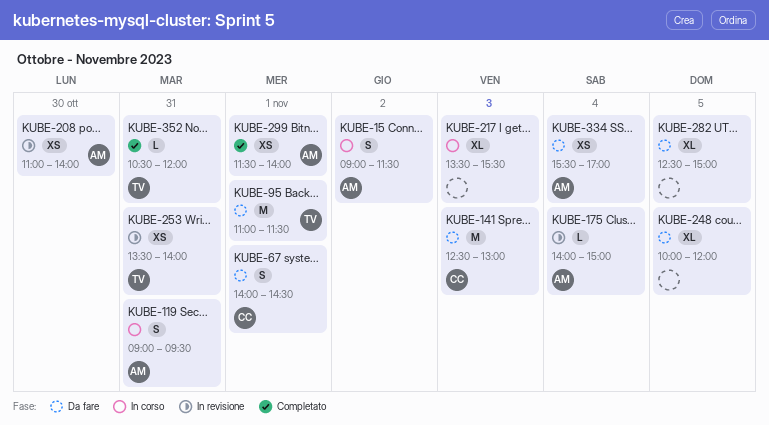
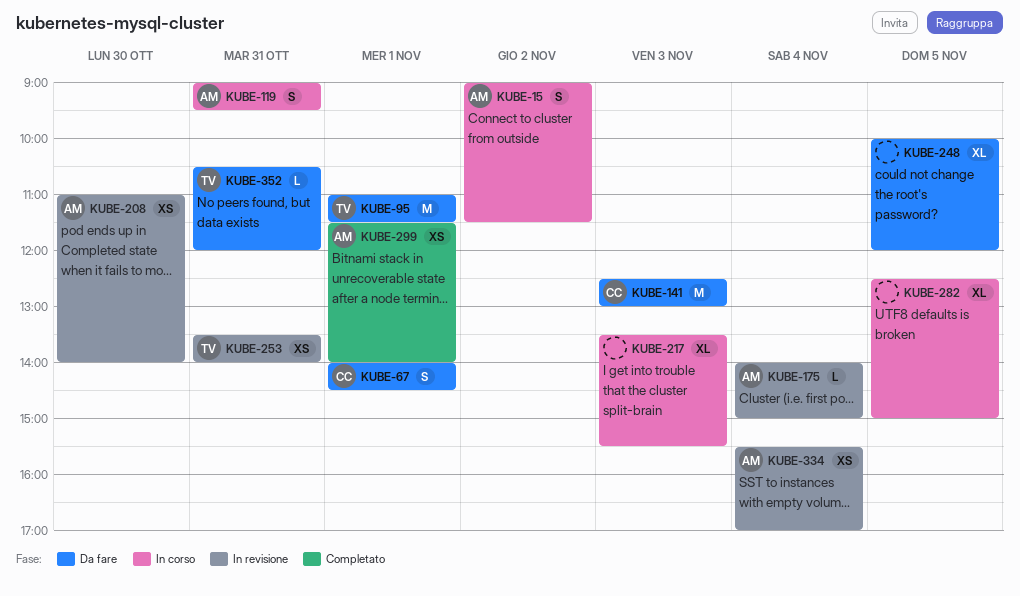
KUBE-282, status: Da fare -> In corso
KUBE-334, status: Da fare -> In revisione
KUBE-352, status: Completato -> Da fare

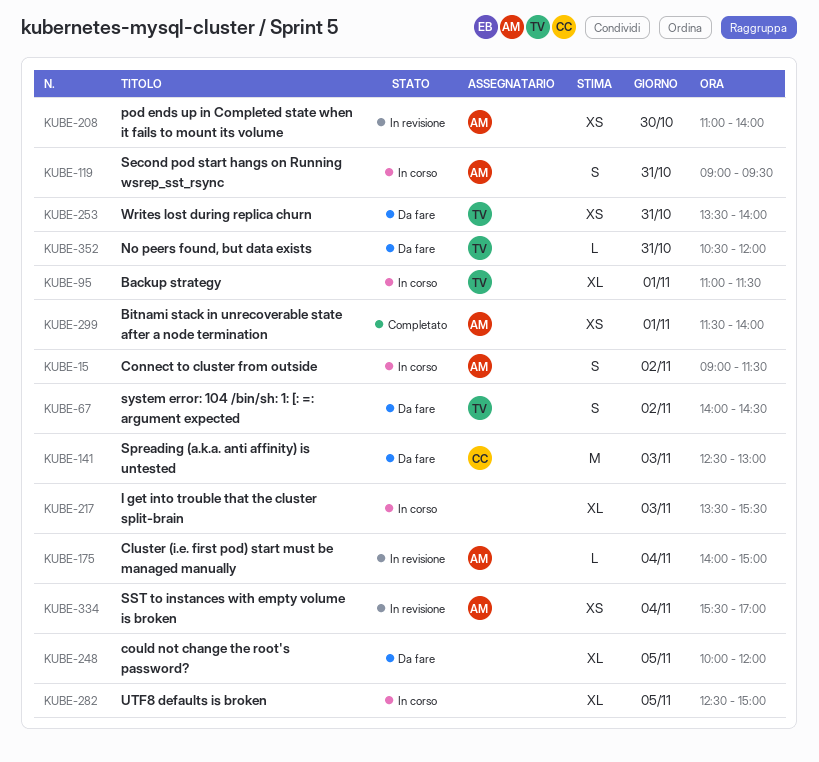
KUBE-67, owner: CC -> TV
KUBE-67, day: Nov 1 -> Nov 2
KUBE-95, status: Da fare -> In corso
KUBE-95, estimate: M -> XL
KUBE-253, status: In revisione -> Da fare

